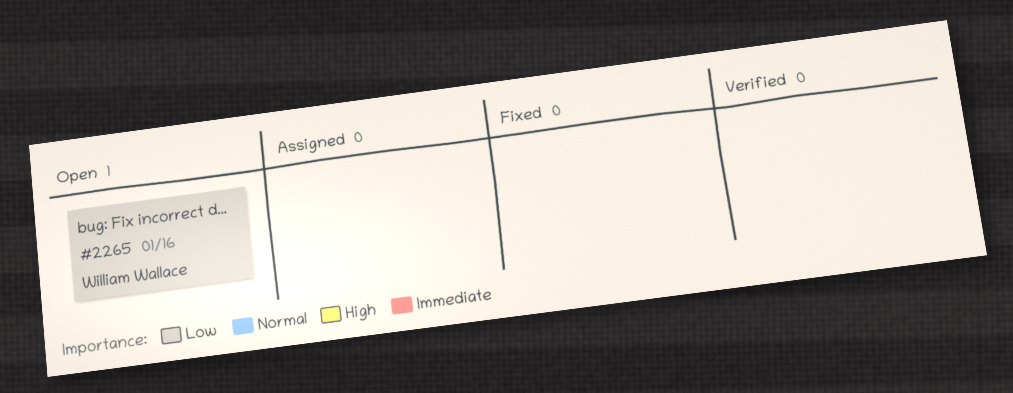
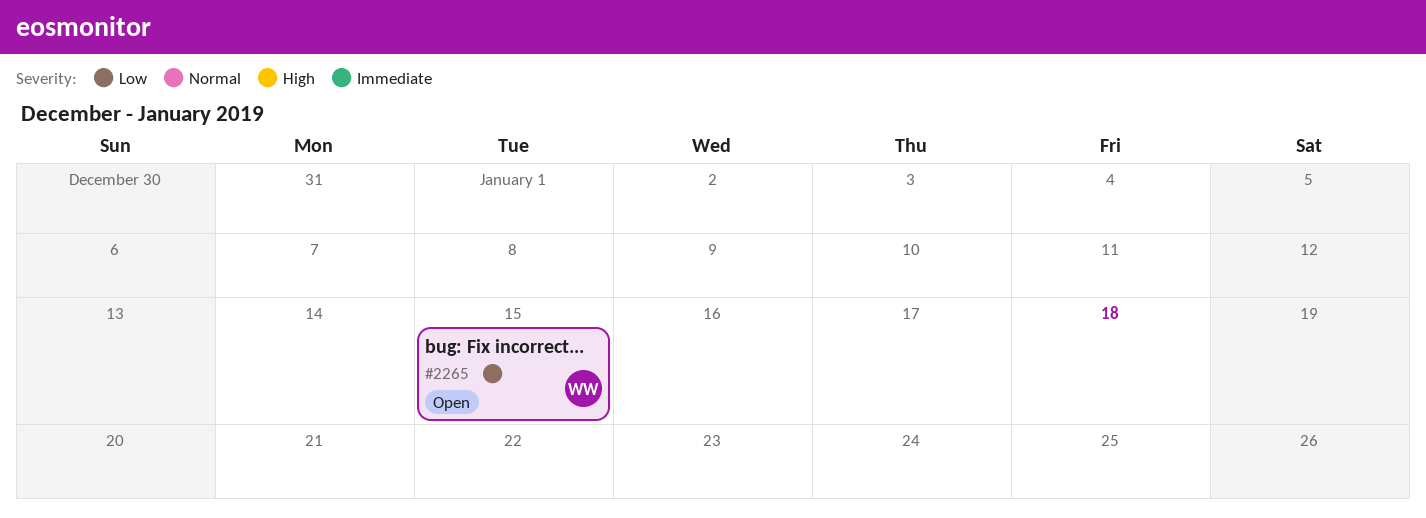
#2265, due: Jan 16 -> Jan 15

